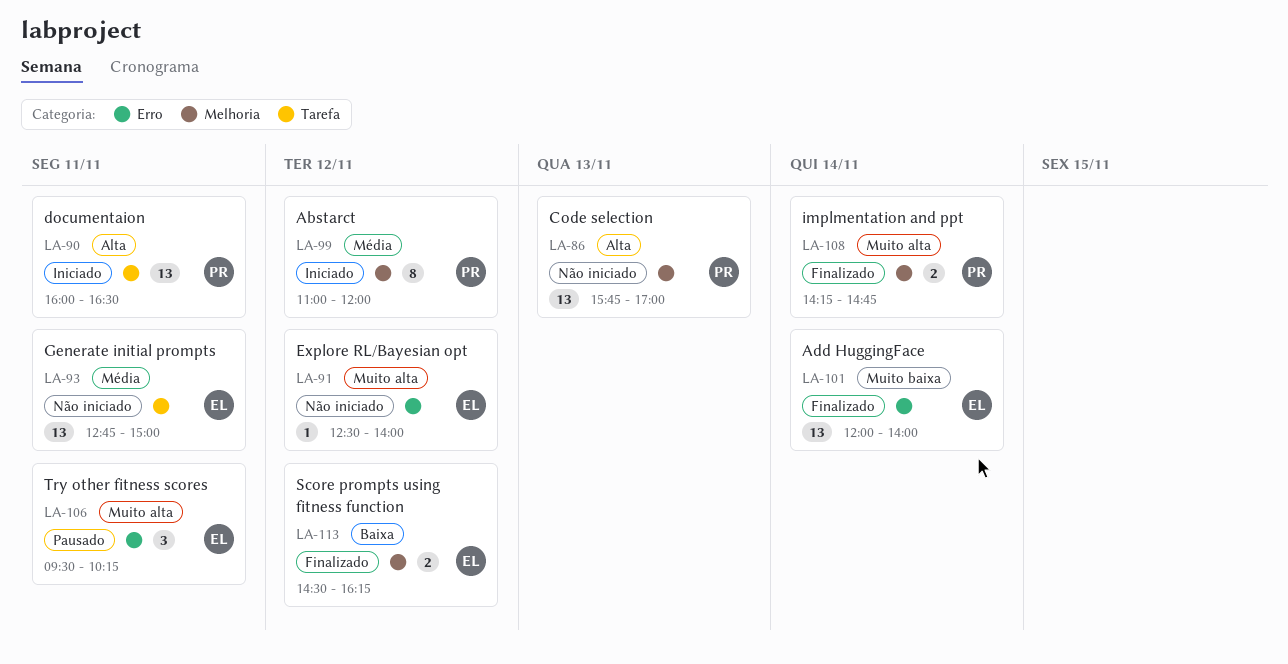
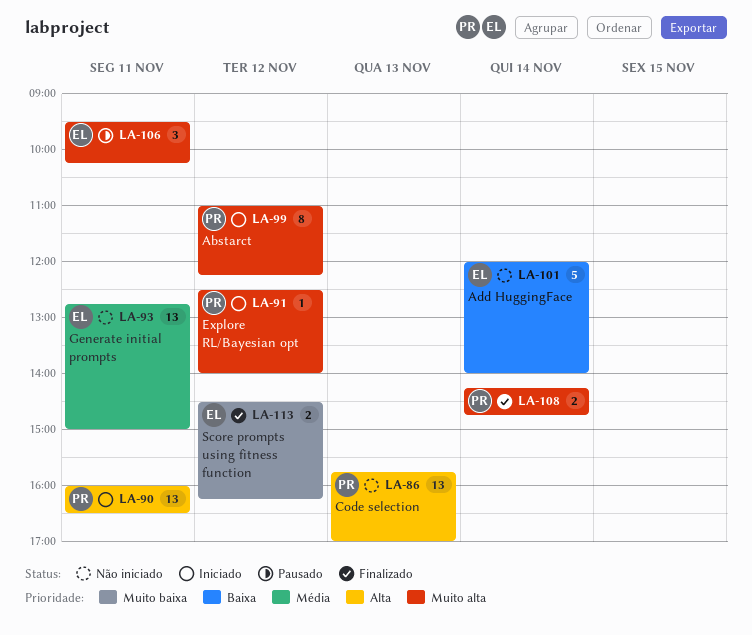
LA-91, status: Não iniciado -> Iniciado
LA-91, owner: EL -> PR
LA-99, priority: Média -> Muito alta
LA-99, ends: 12:00 -> 12:15
LA-101, status: Finalizado -> Não iniciado
LA-101, priority: Muito baixa -> Baixa
LA-101, estimate: 13 -> 5
LA-113, priority: Baixa -> Muito baixa

